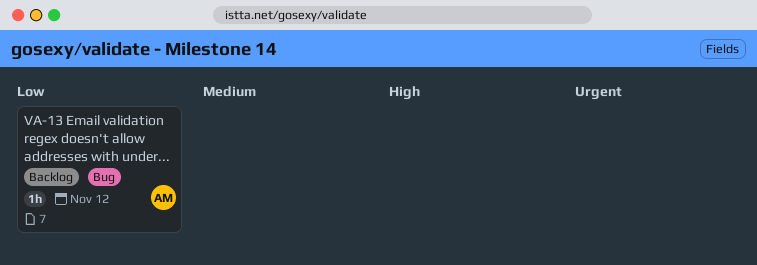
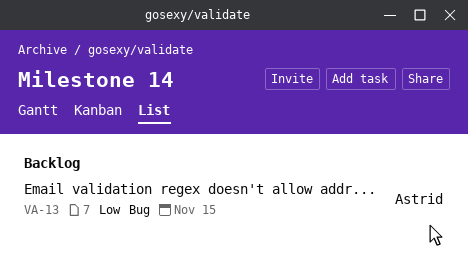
VA-13, due: Nov 12 -> Nov 15

